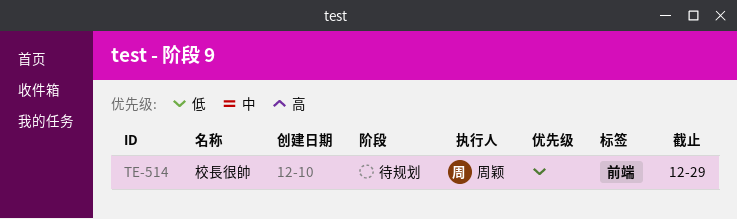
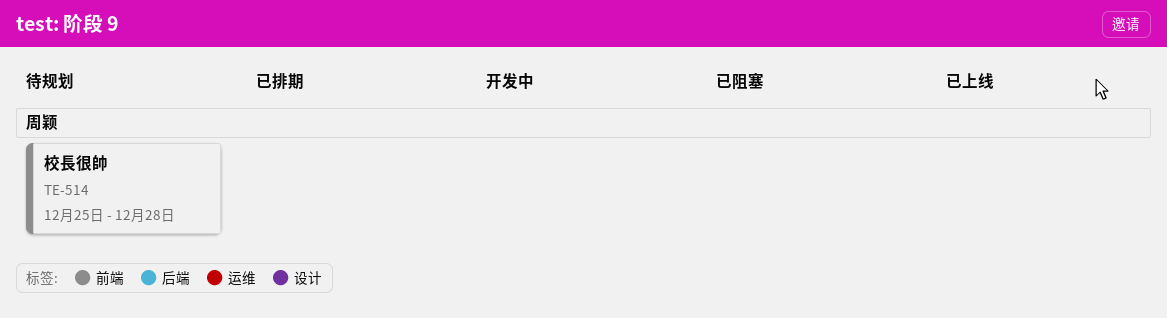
TE-514, due: Dec 29 -> Dec 28

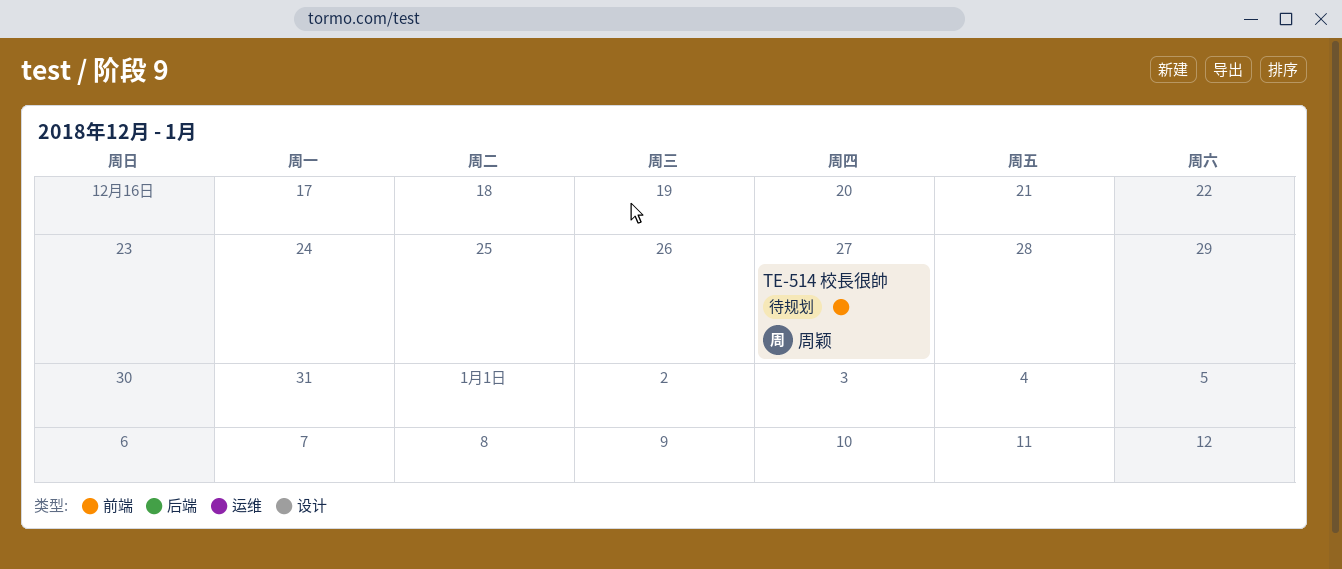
TE-514, due: Dec 28 -> Dec 27

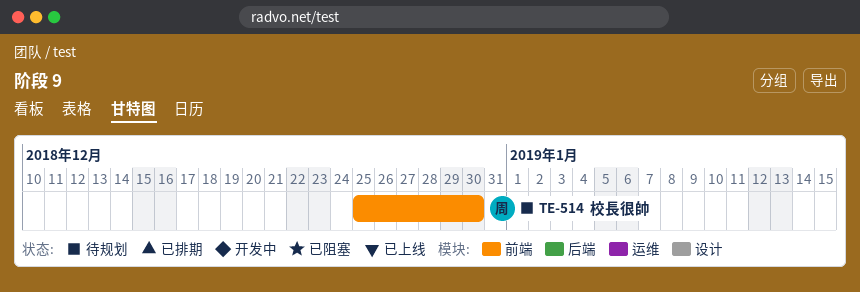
TE-514, due: Dec 27 -> Dec 30

